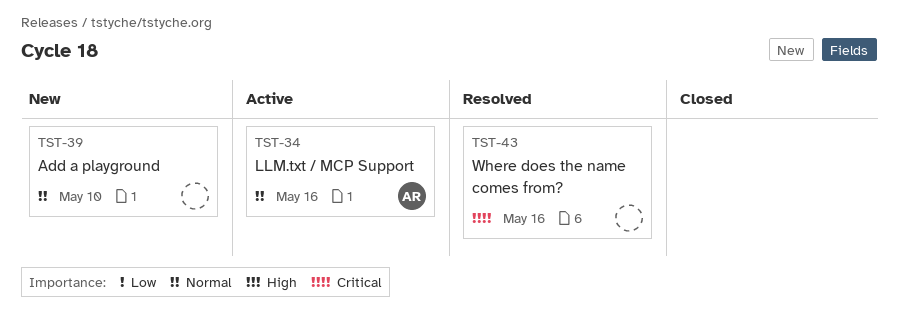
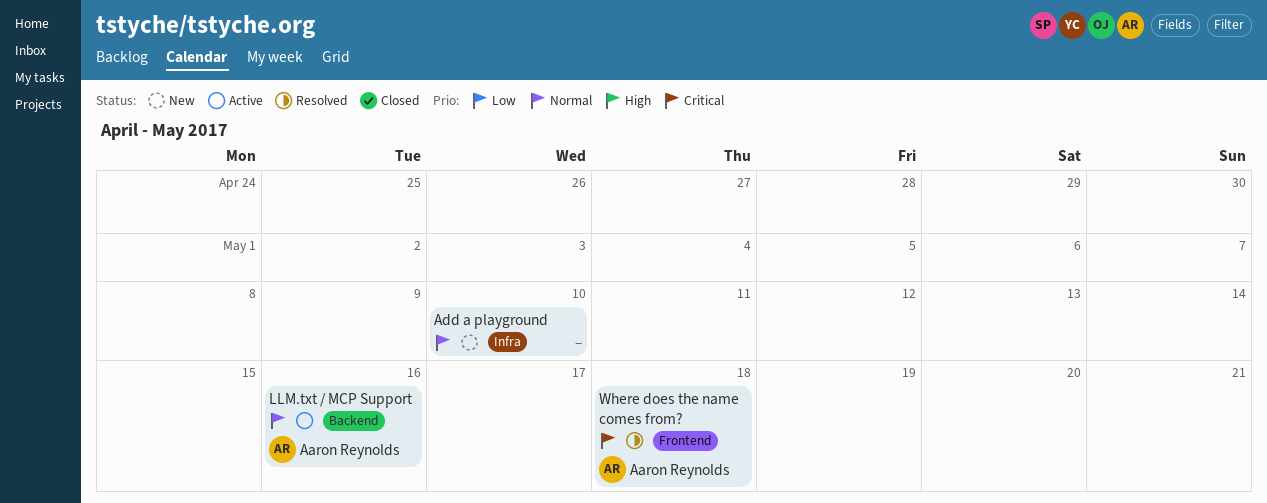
Where does the name comes from?, owner: none -> Aaron Reynolds
Where does the name comes from?, due: May 16 -> May 18

